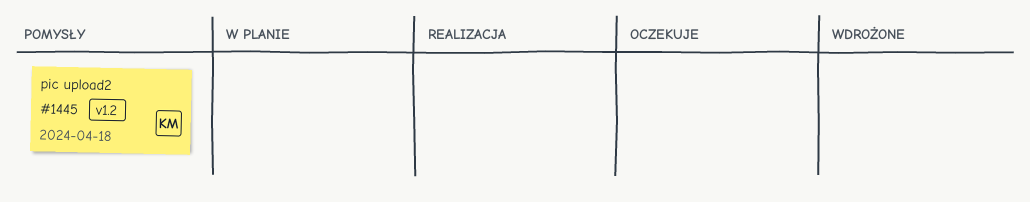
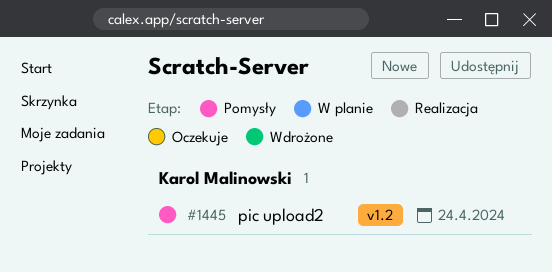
#1445, due: Apr 18 -> Apr 24

